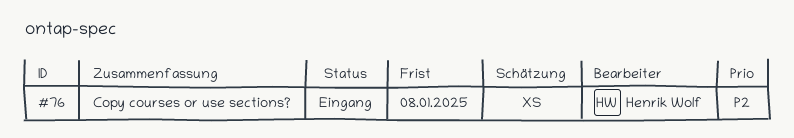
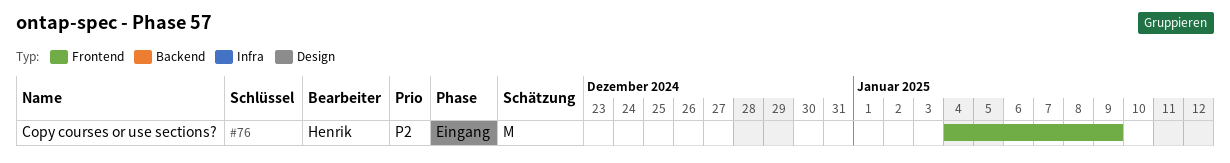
#76, estimate: XS -> M
#76, due: Jan 8 -> Jan 9

